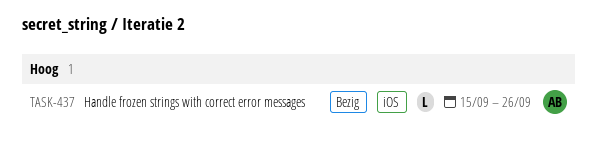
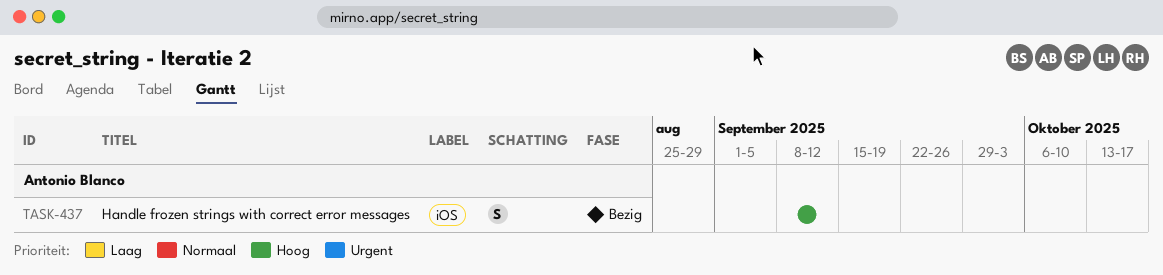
TASK-437, estimate: L -> S
TASK-437, start: Sep 15 -> Sep 8
TASK-437, due: Sep 26 -> Sep 12

